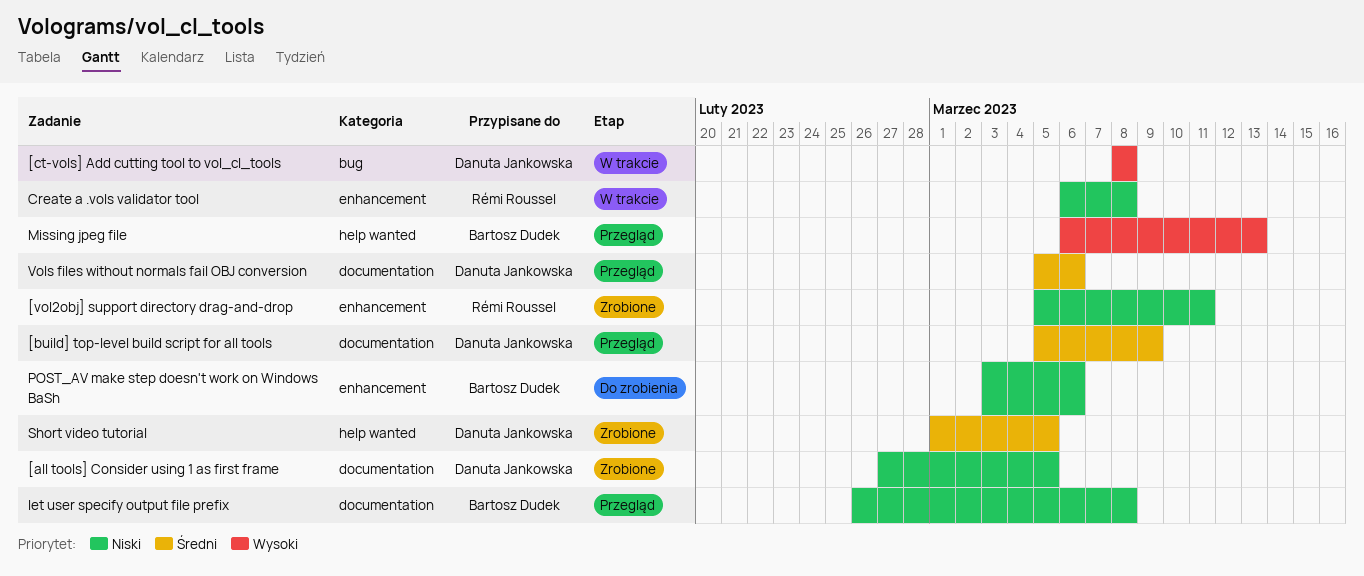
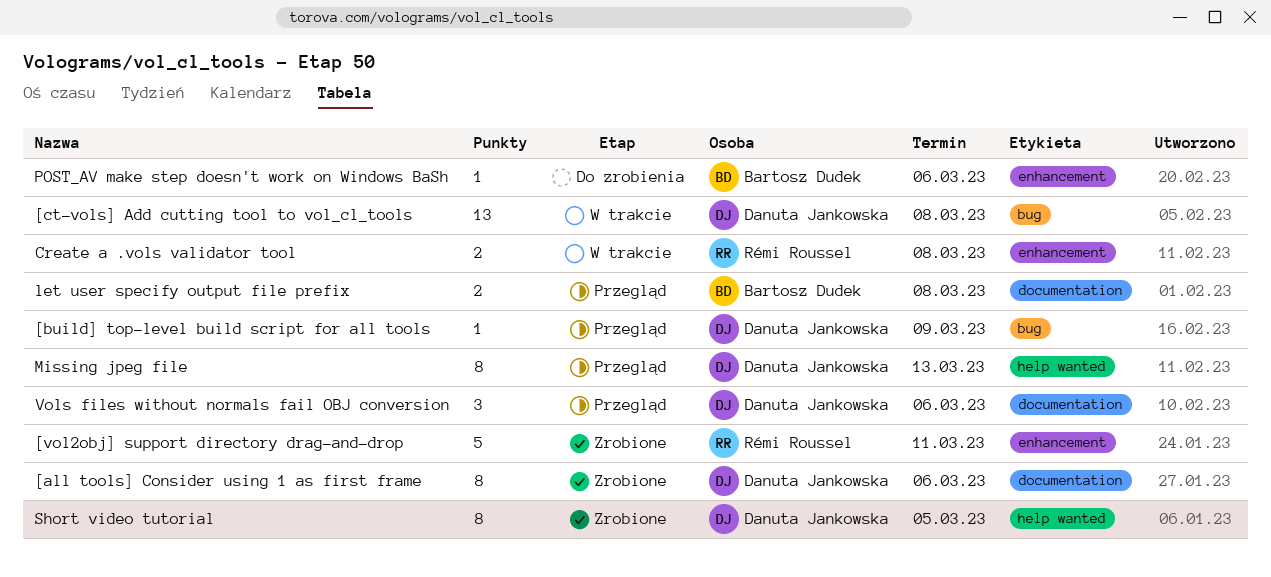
[all tools] Consider using 1 as first frame, due: Mar 5 -> Mar 6
[build] top-level build script for all tools, label: documentation -> bug
Missing jpeg file, owner: Bartosz Dudek -> Danuta Jankowska

